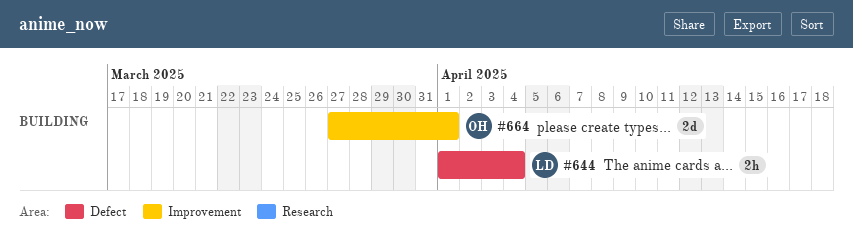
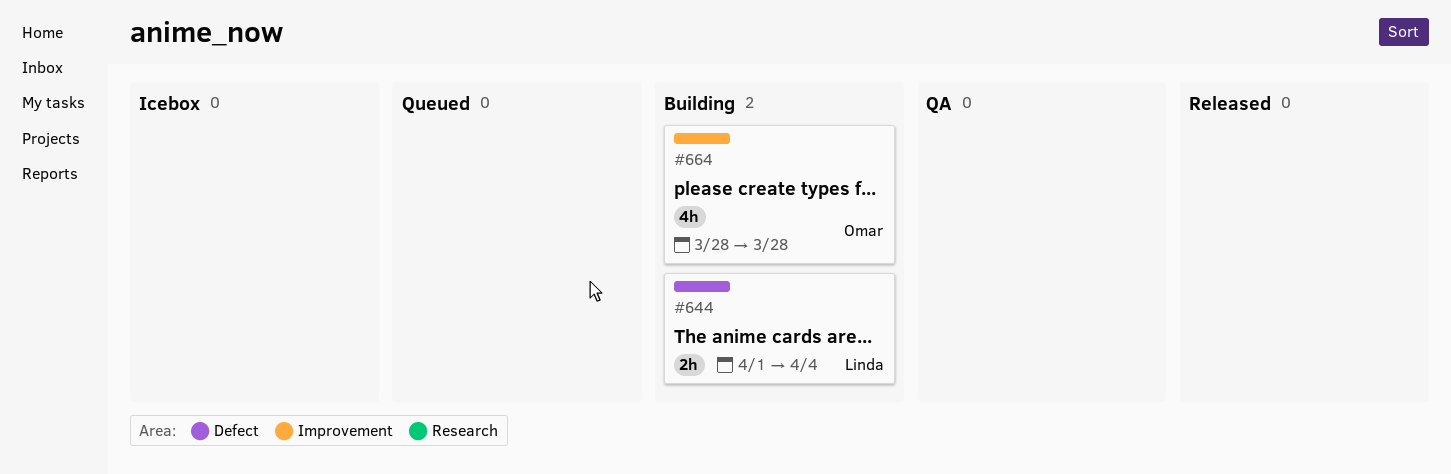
#664, estimate: 2d -> 4h
#664, start: Mar 27 -> Mar 28
#664, due: Apr 1 -> Mar 28

